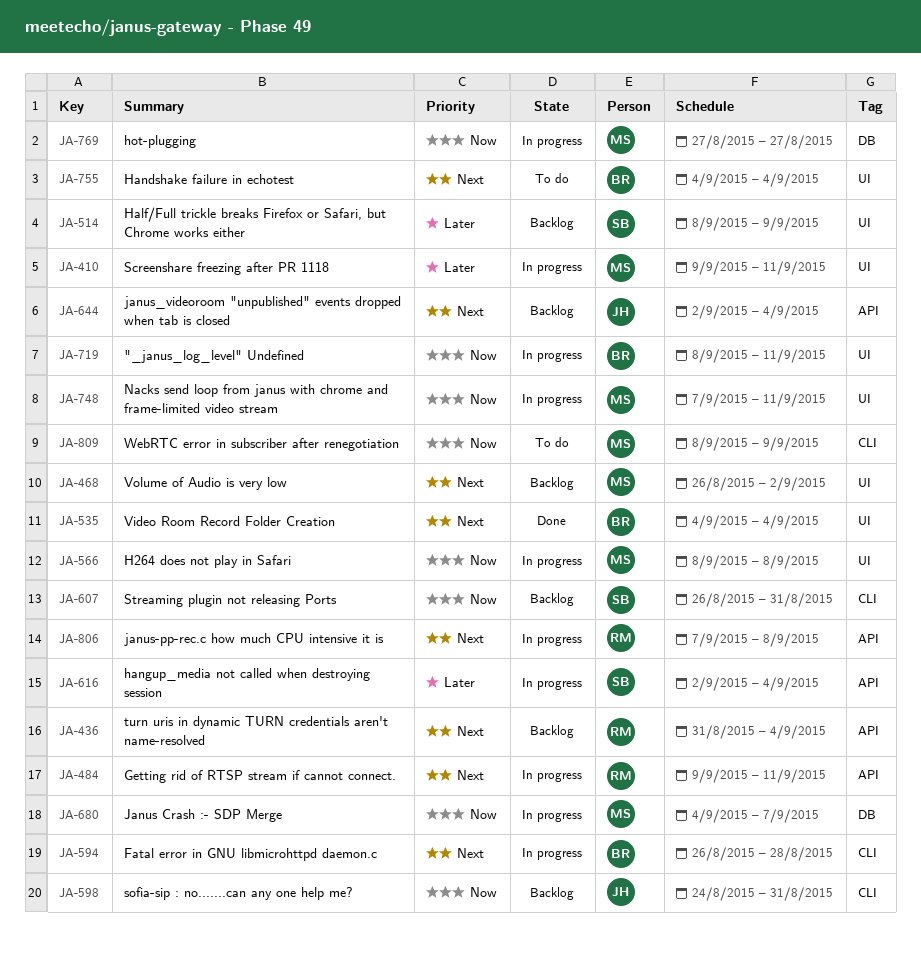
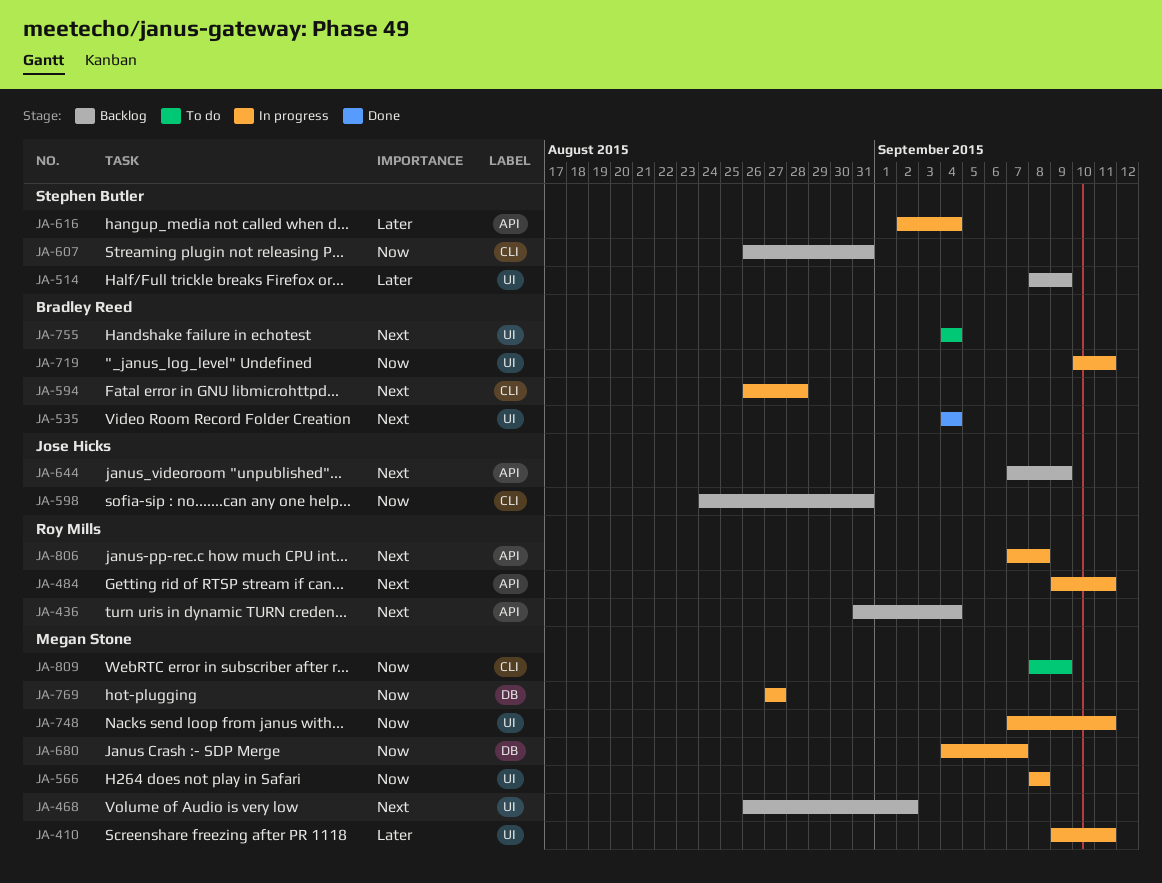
JA-644, start: Sep 2 -> Sep 7
JA-644, due: Sep 4 -> Sep 9
JA-719, start: Sep 8 -> Sep 10

